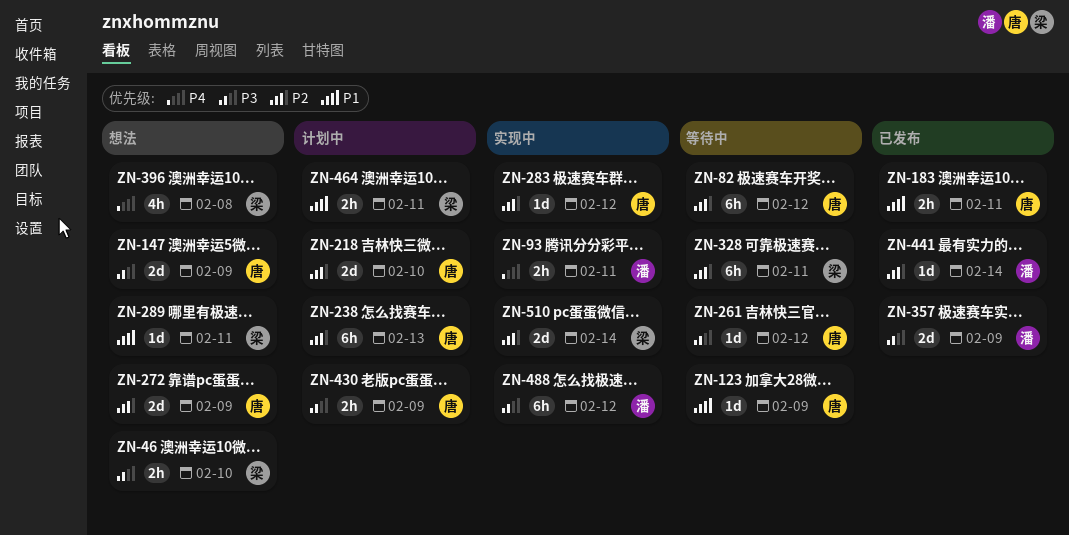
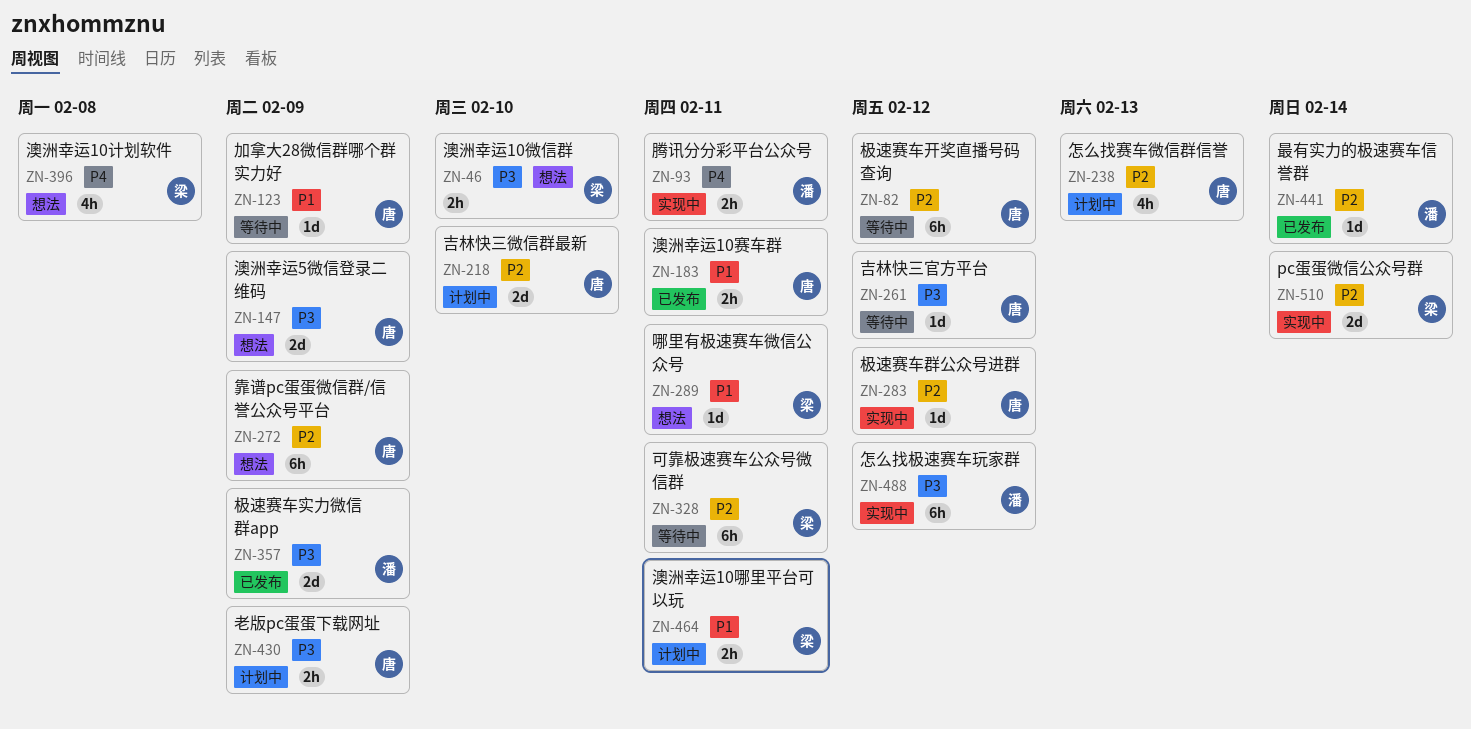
ZN-238, estimate: 6h -> 4h
ZN-272, estimate: 2d -> 6h

